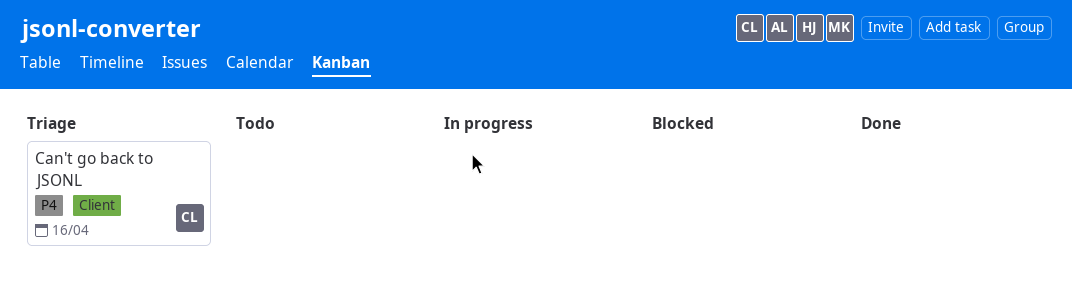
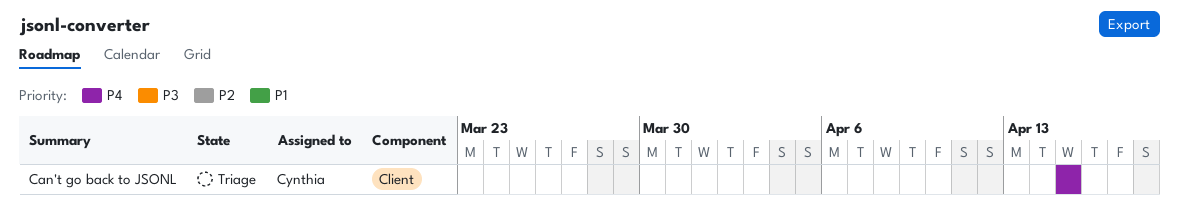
Can't go back to JSONL, due: Apr 16 -> Apr 15

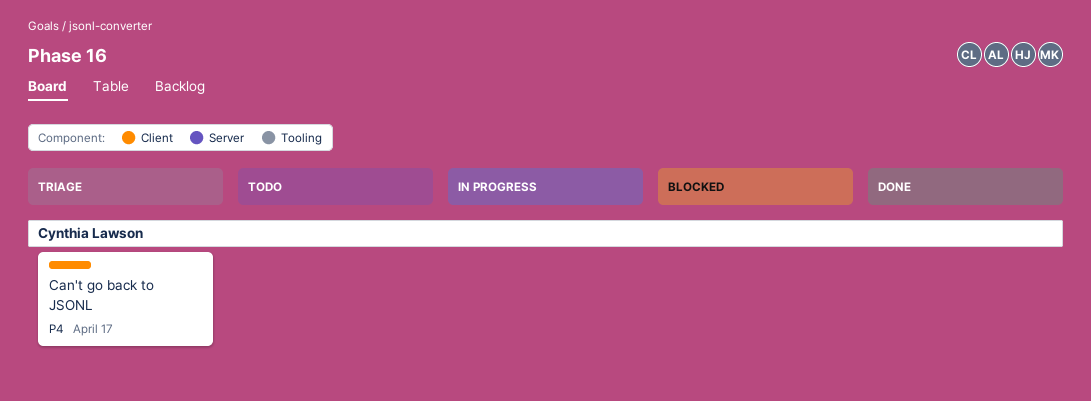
Can't go back to JSONL, due: Apr 15 -> Apr 17

